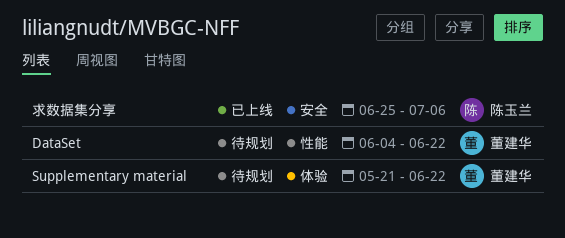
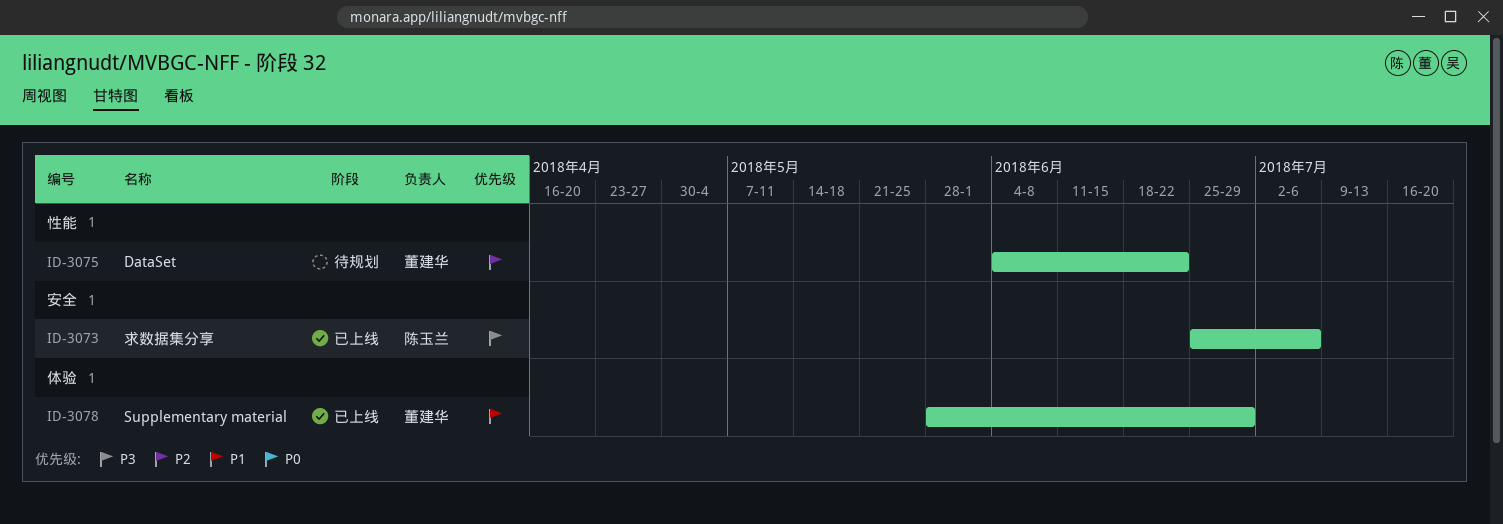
Supplementary material, status: 待规划 -> 已上线
Supplementary material, start: May 21 -> May 28
Supplementary material, due: Jun 22 -> Jun 29

